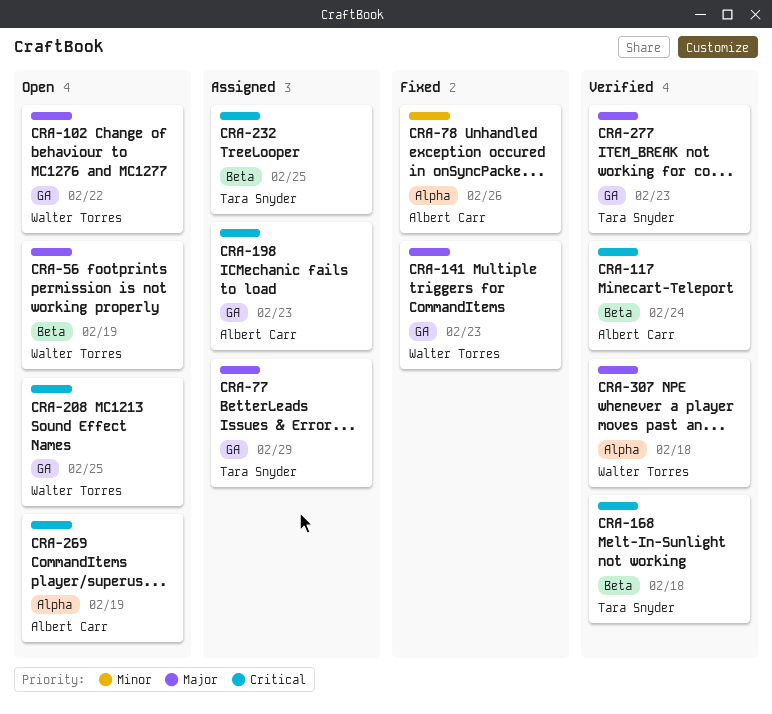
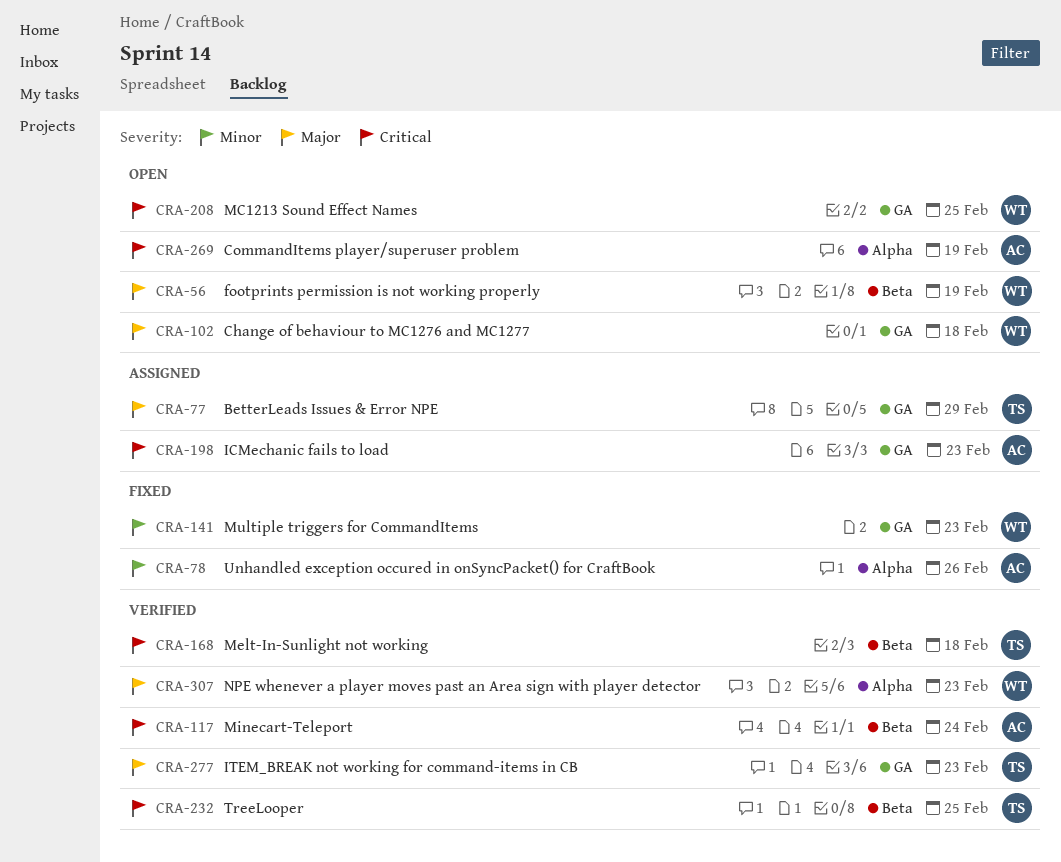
CRA-102, due: Feb 22 -> Feb 18
CRA-141, priority: Major -> Minor
CRA-232, status: Assigned -> Verified
CRA-307, due: Feb 18 -> Feb 23

